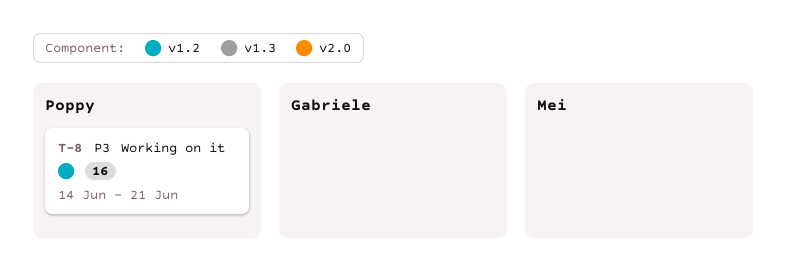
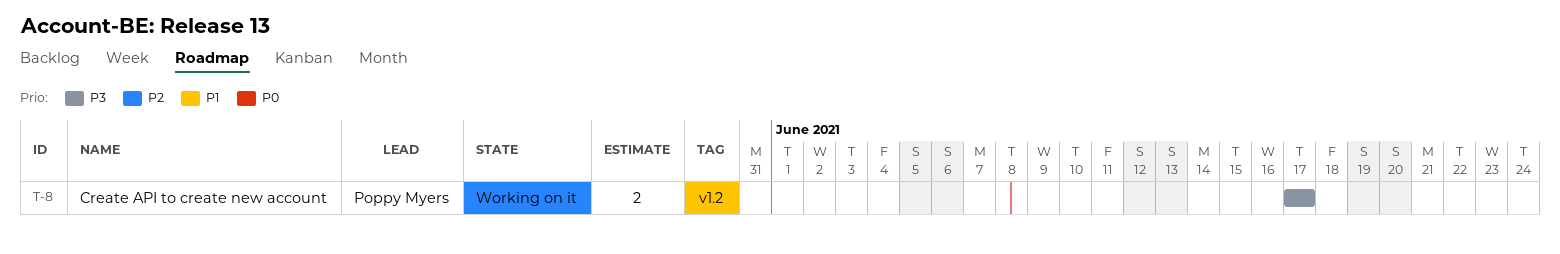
T-8, estimate: 16 -> 2
T-8, start: Jun 14 -> Jun 17
T-8, due: Jun 21 -> Jun 17

